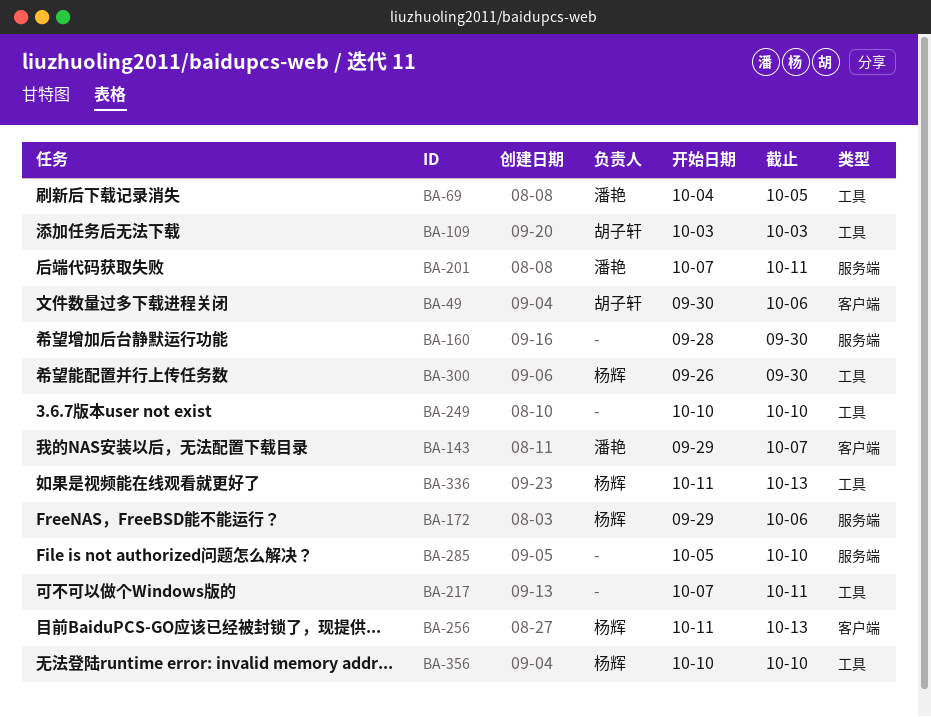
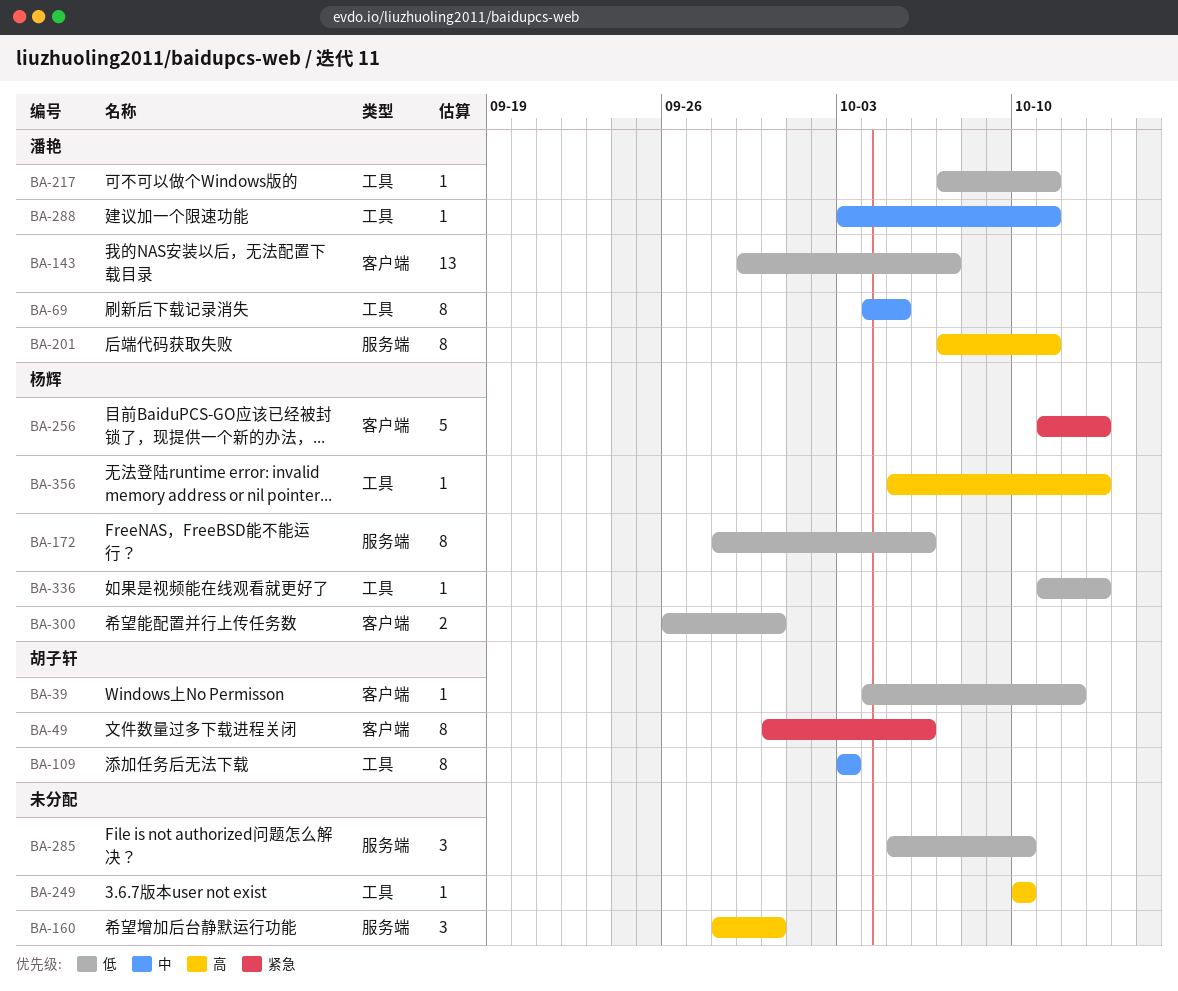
BA-39: none -> present
BA-172, start: Sep 29 -> Sep 28
BA-217, owner: none -> 潘艳
BA-288: none -> present
BA-300, label: 工具 -> 客户端
BA-356, start: Oct 10 -> Oct 5
BA-356, due: Oct 10 -> Oct 13

